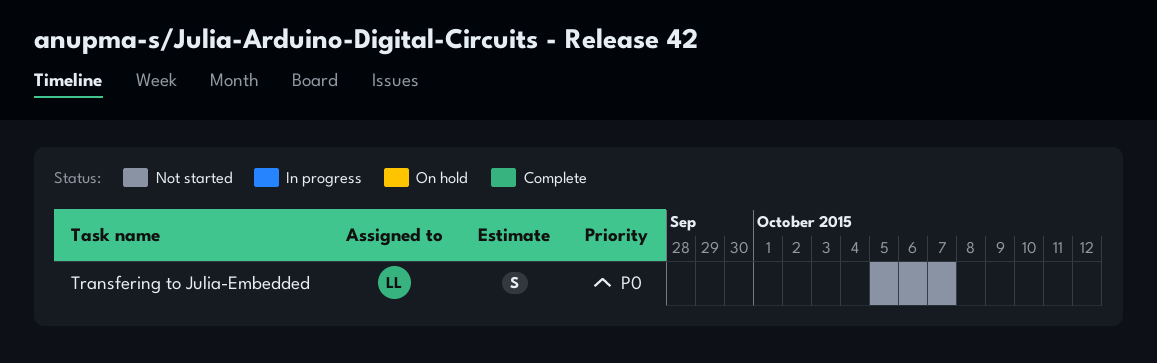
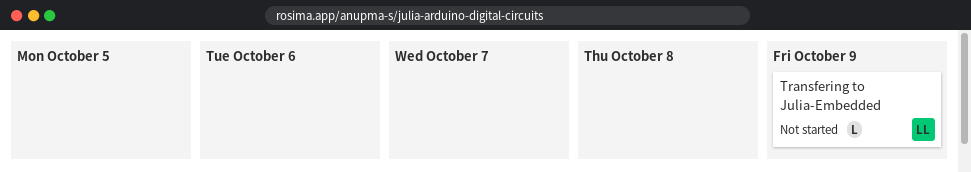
Transfering to Julia-Embedded, estimate: S -> L
Transfering to Julia-Embedded, due: Oct 7 -> Oct 9

